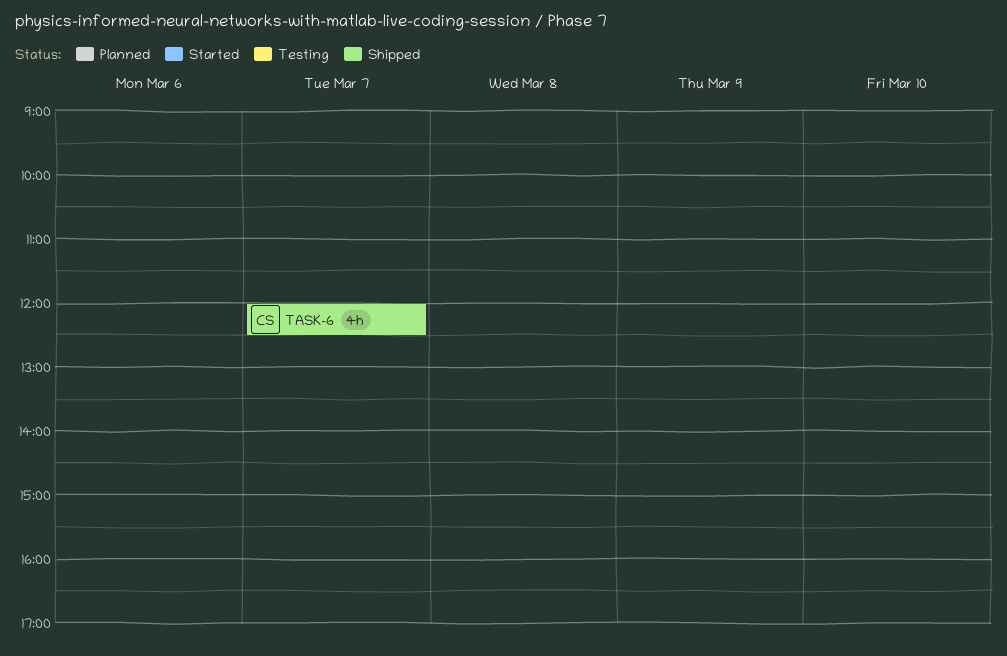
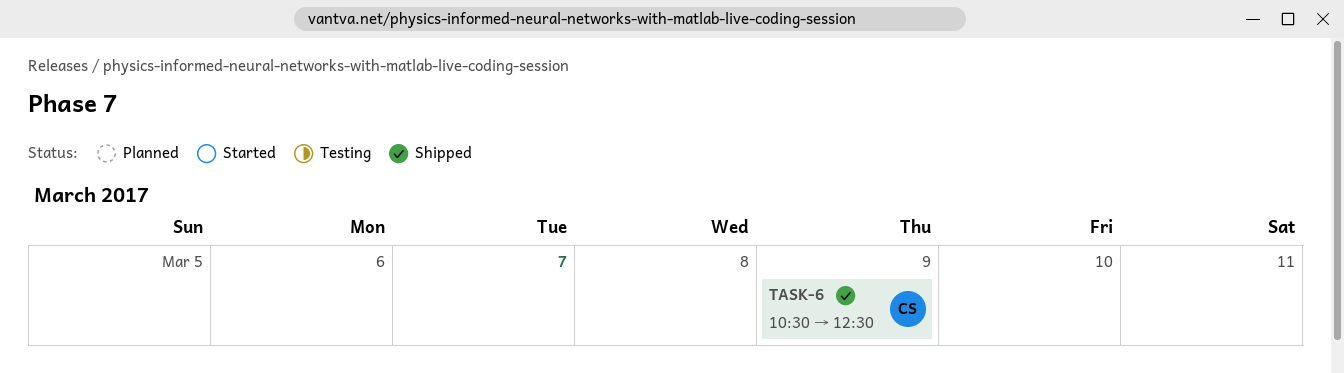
TASK-6, day: Mar 7 -> Mar 9
TASK-6, begins: 12:00 -> 10:30

